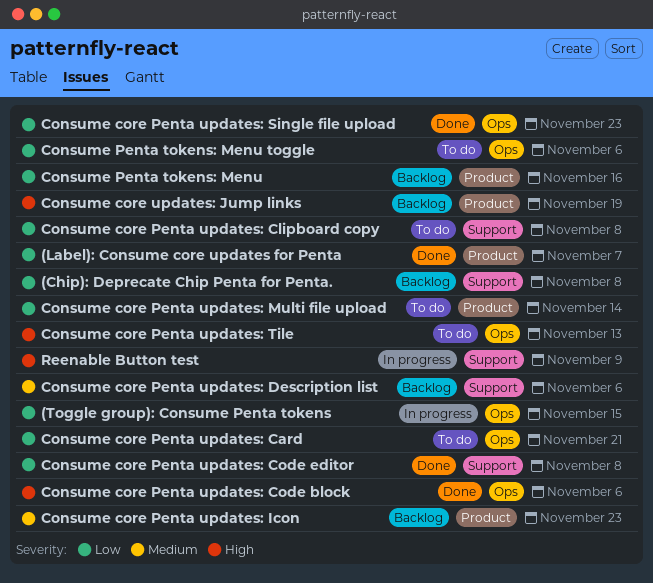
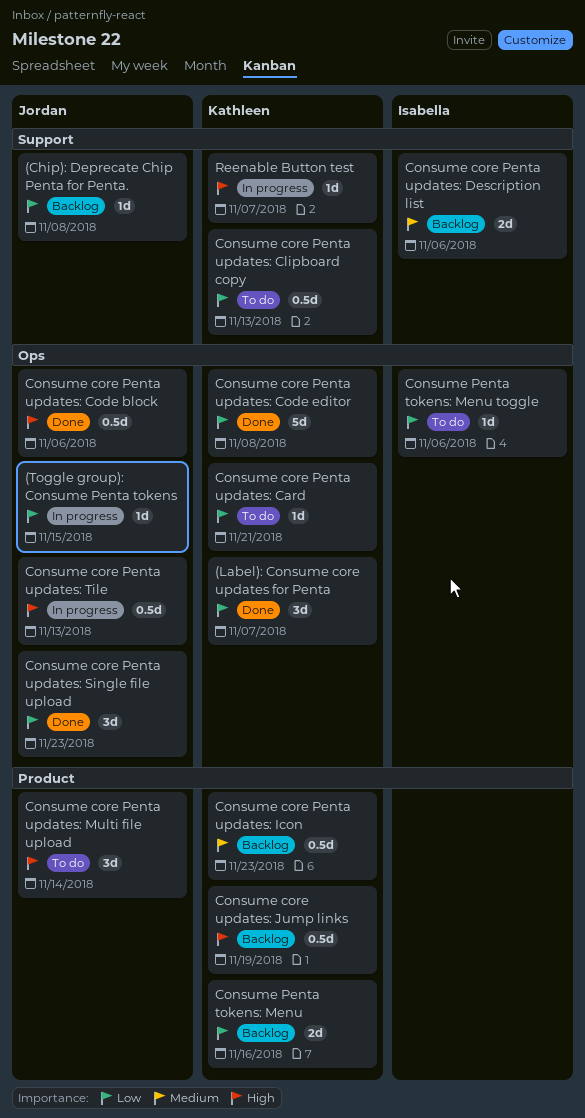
(Label): Consume core updates for Penta, label: Product -> Ops
Consume core Penta updates: Clipboard copy, due: Nov 8 -> Nov 13
Consume core Penta updates: Code editor, label: Support -> Ops
Consume core Penta updates: Multi file upload, priority: Low -> High
Consume core Penta updates: Tile, status: To do -> In progress
Reenable Button test, due: Nov 9 -> Nov 7

